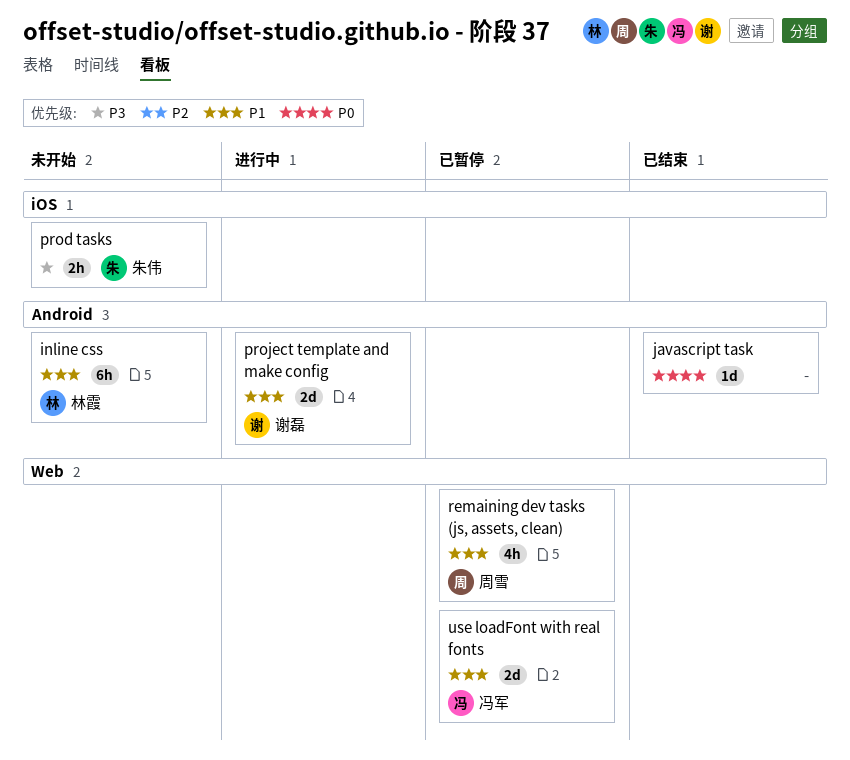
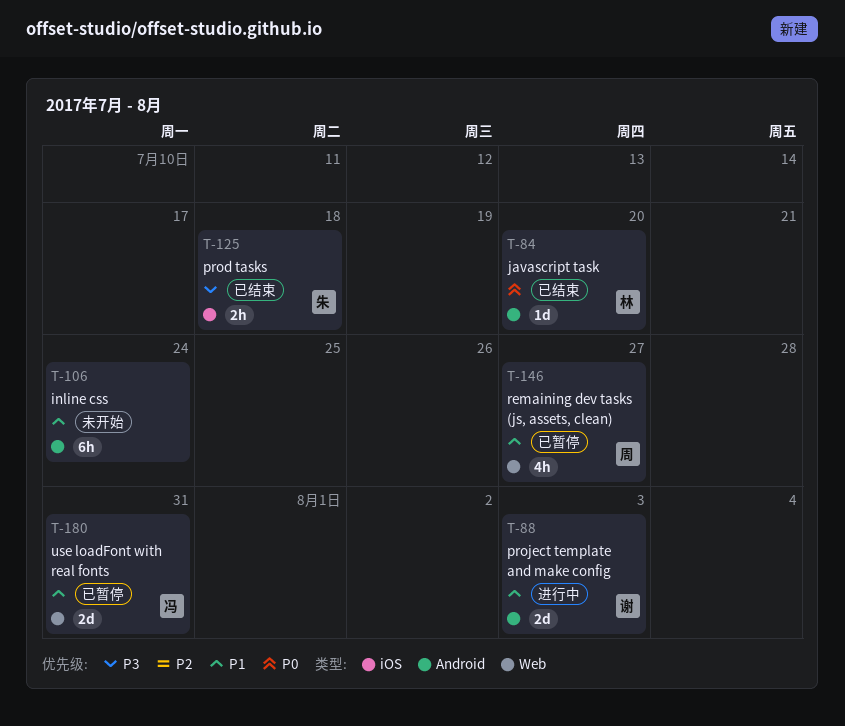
inline css, owner: 林霞 -> none
javascript task, owner: none -> 林霞
prod tasks, status: 未开始 -> 已结束

